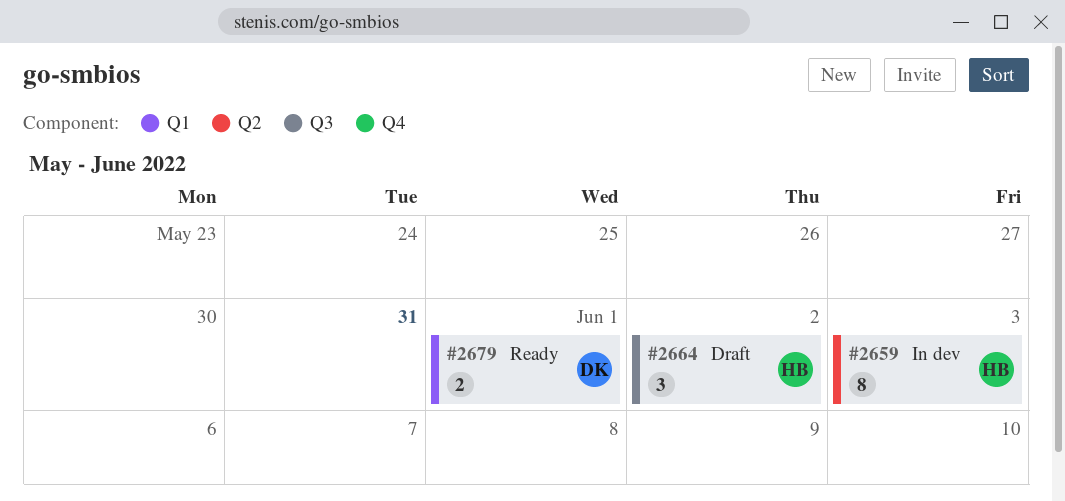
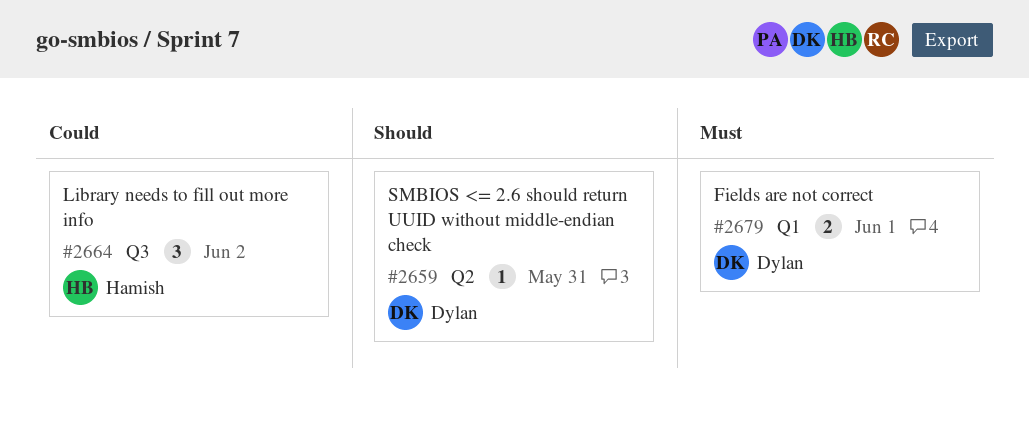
#2659, owner: Hamish -> Dylan
#2659, estimate: 8 -> 1
#2659, due: Jun 3 -> May 31

